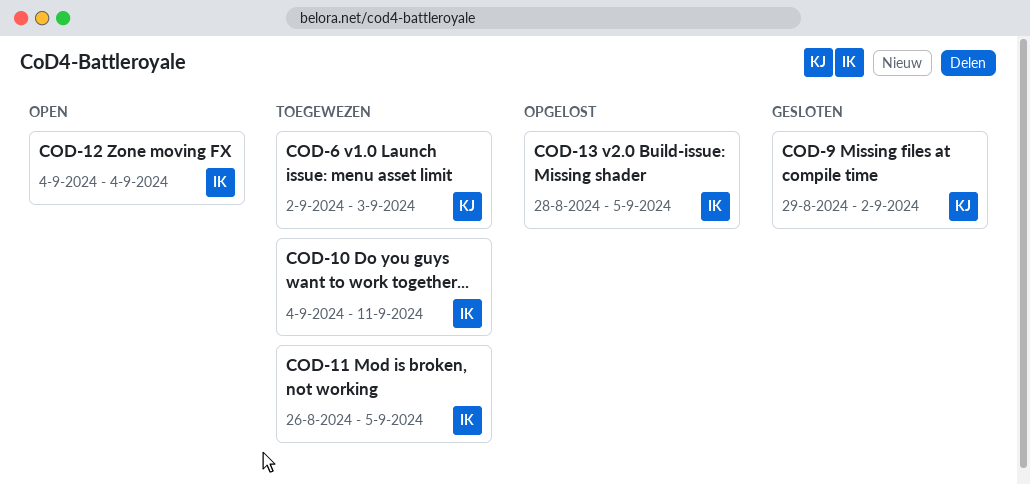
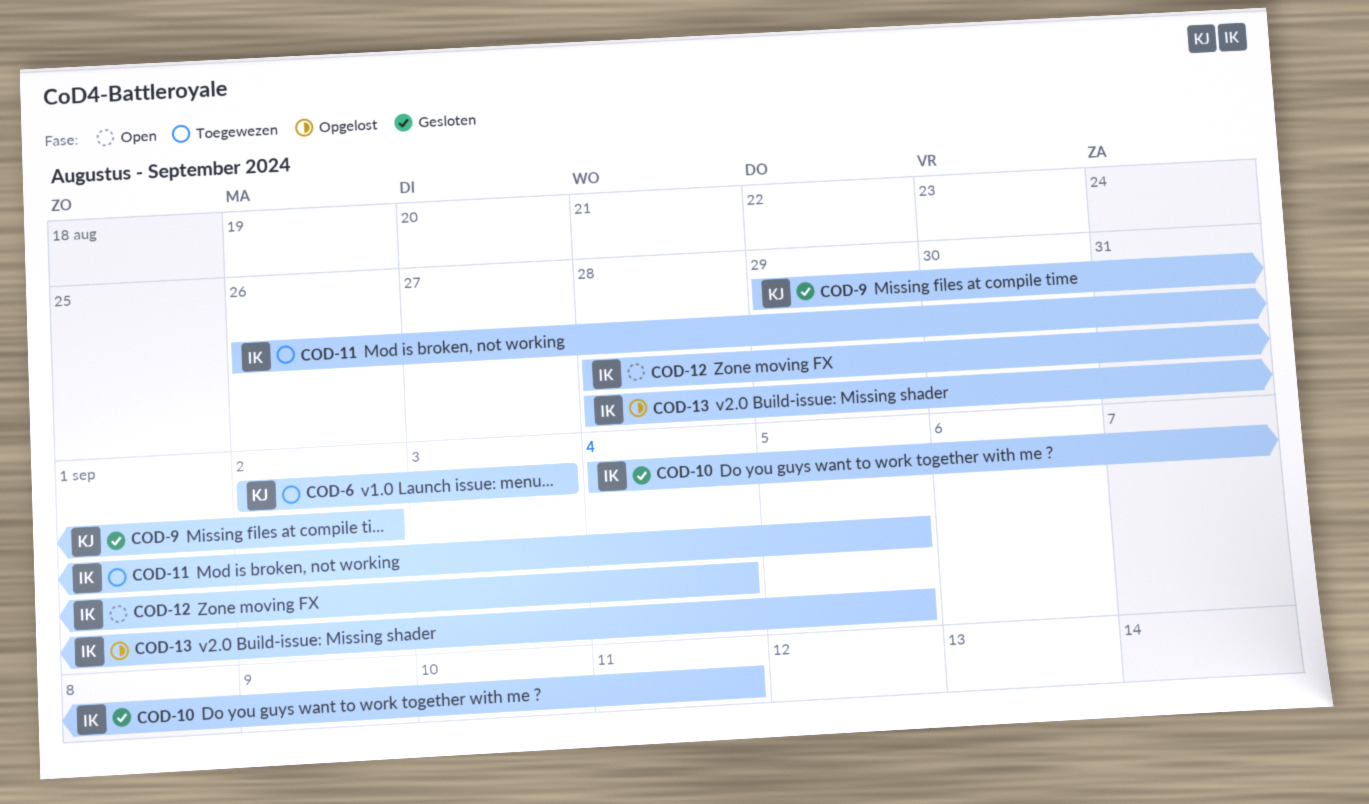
COD-10, status: Toegewezen -> Gesloten
COD-12, start: Sep 4 -> Aug 28

